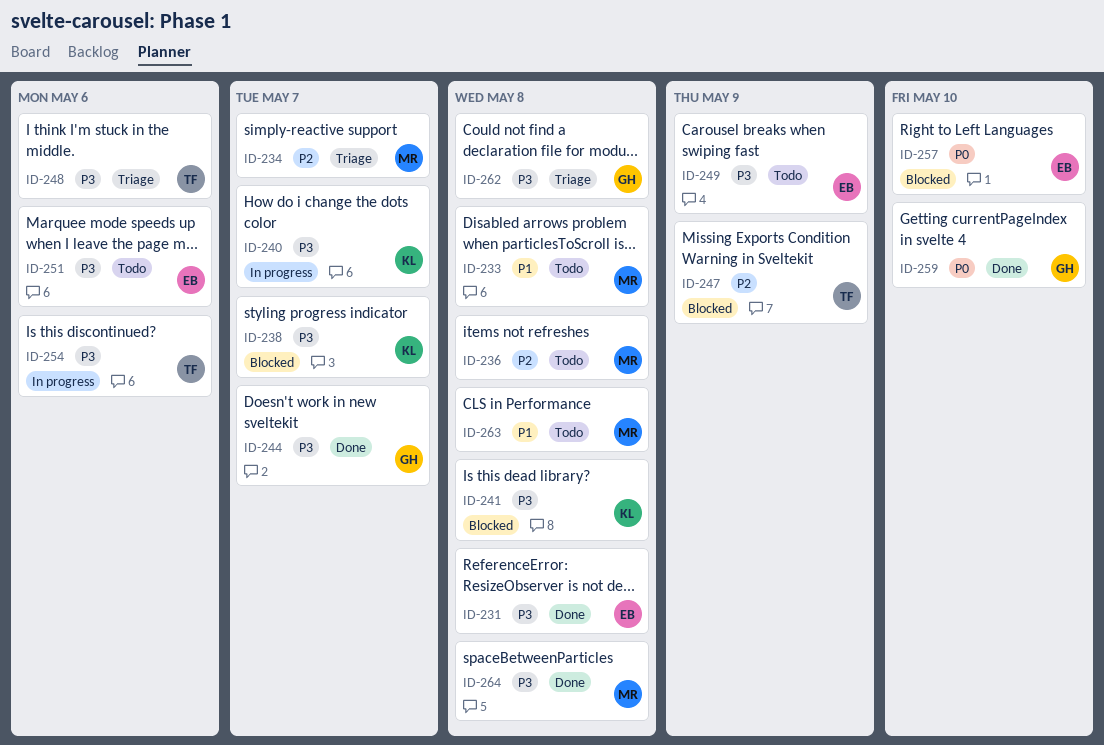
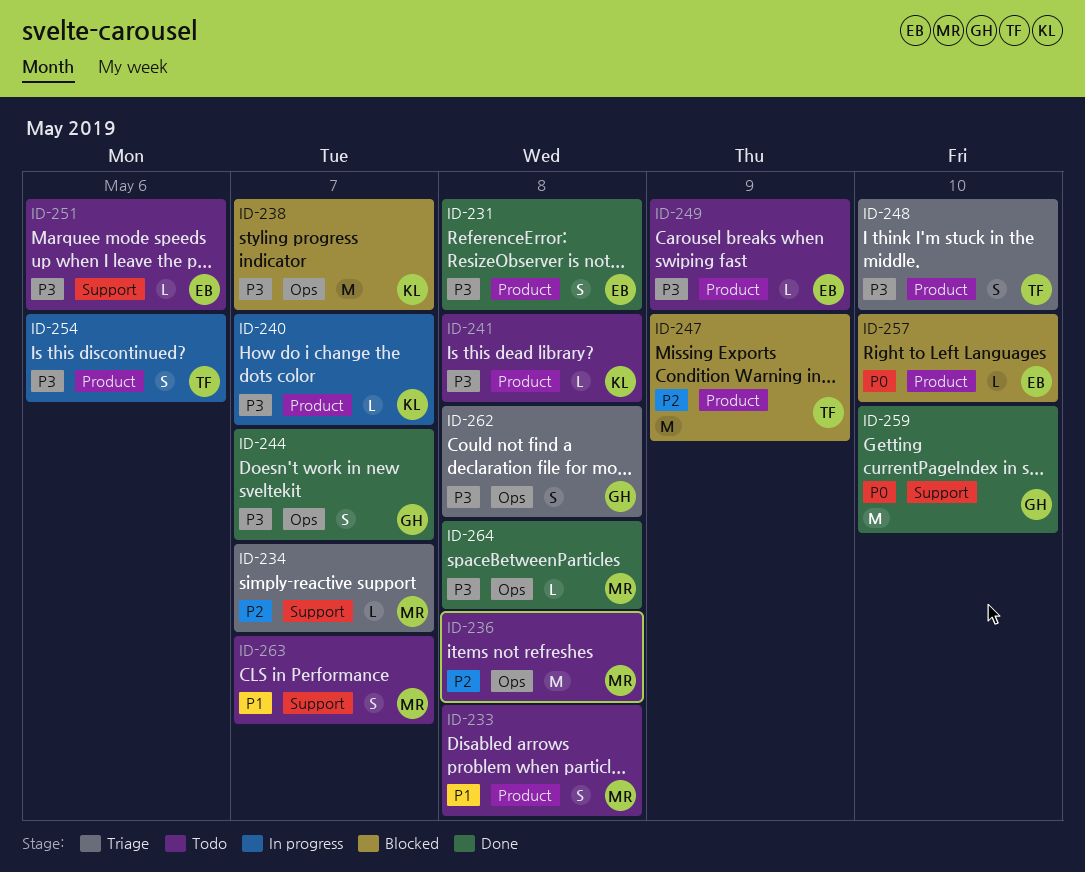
ID-241, status: Blocked -> Todo
ID-248, due: May 6 -> May 10
ID-263, due: May 8 -> May 7

